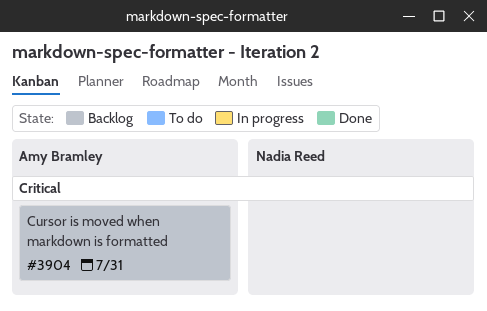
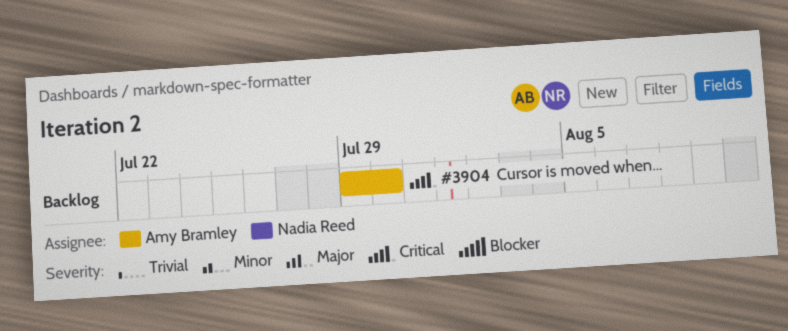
#3904, due: Jul 31 -> Jul 30

